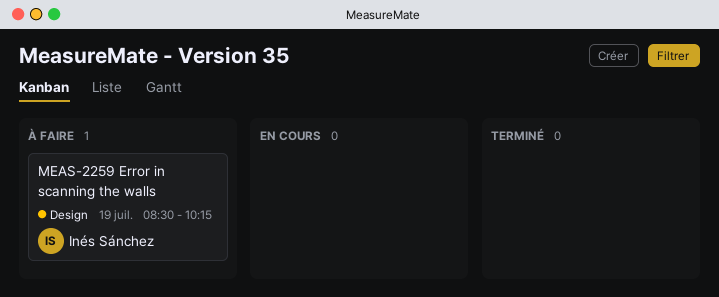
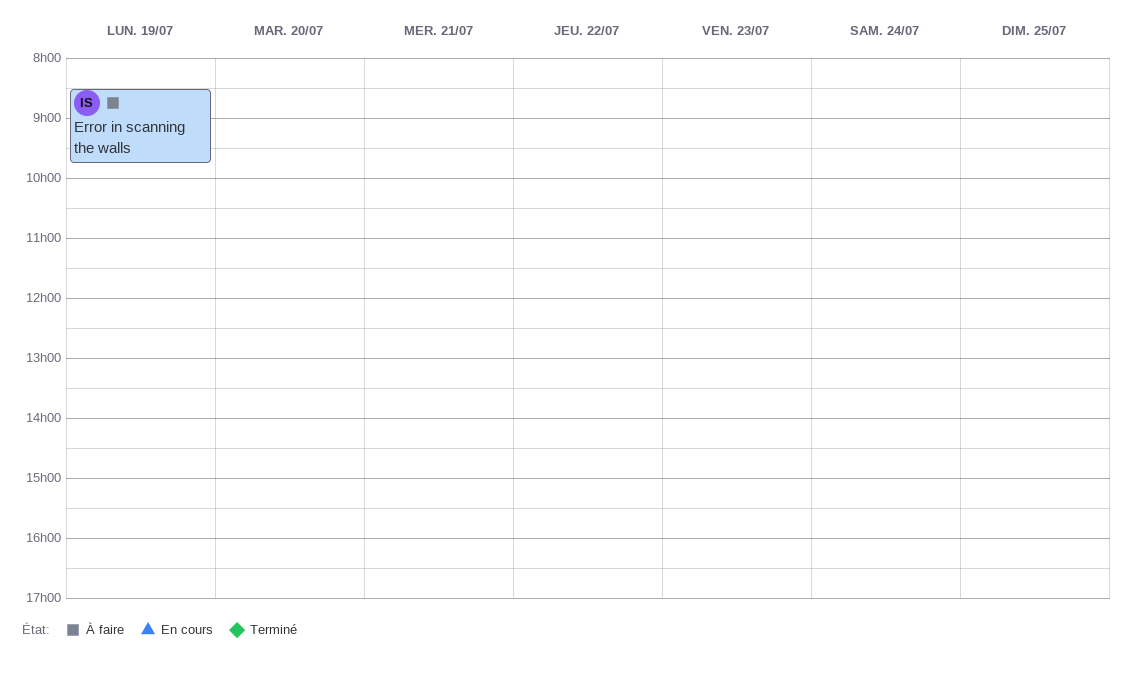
Error in scanning the walls, ends: 10:15 -> 09:45

